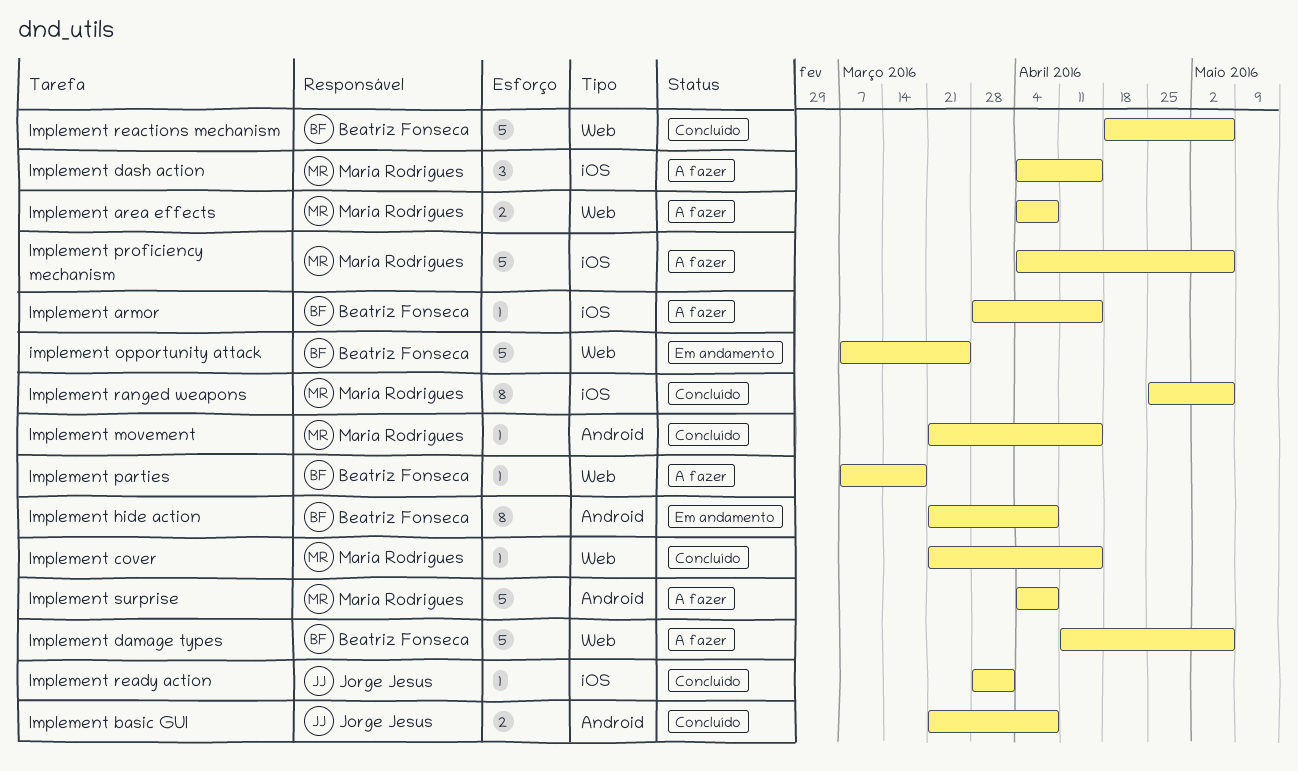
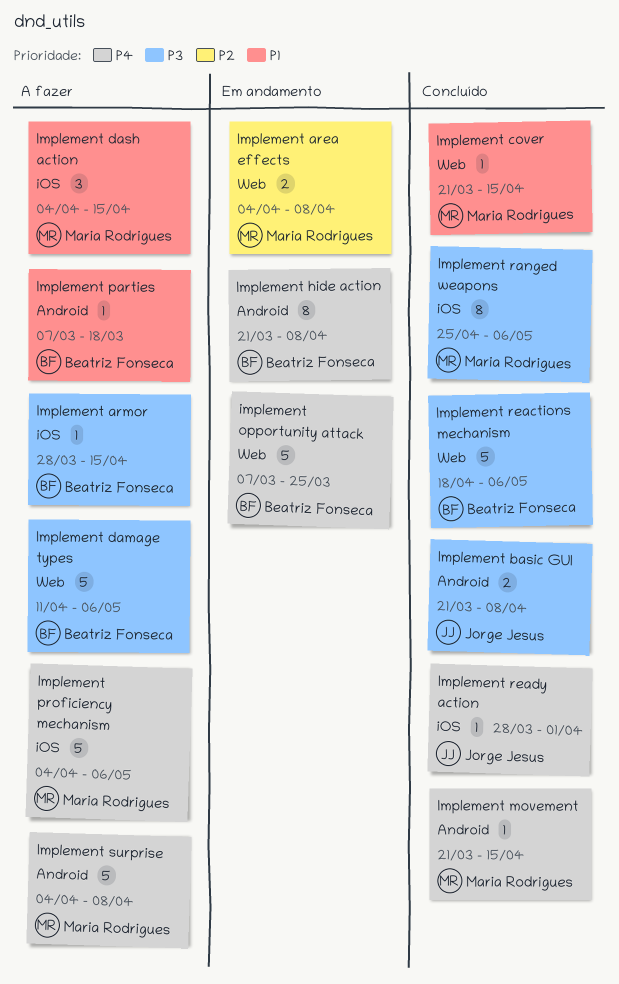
Implement area effects, status: A fazer -> Em andamento
Implement parties, label: Web -> Android

